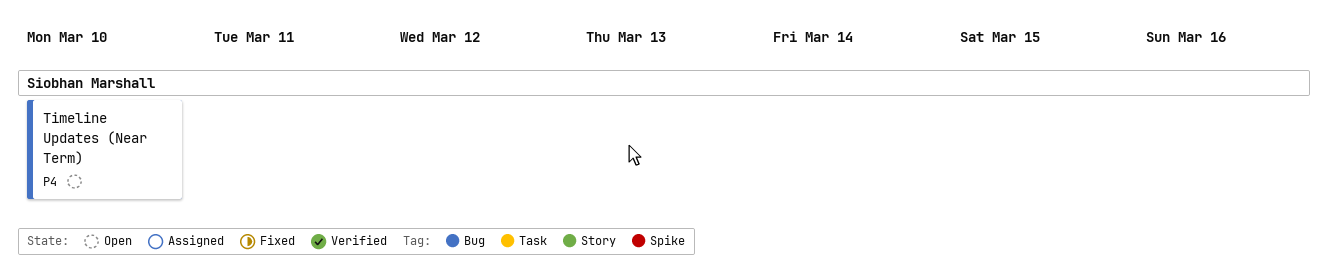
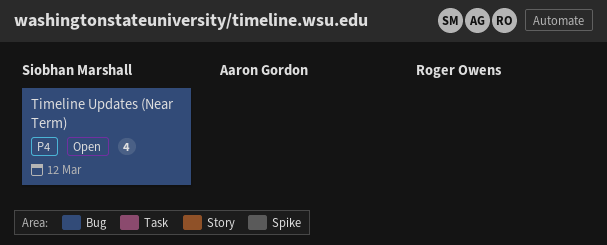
Timeline Updates (Near Term), due: Mar 10 -> Mar 12

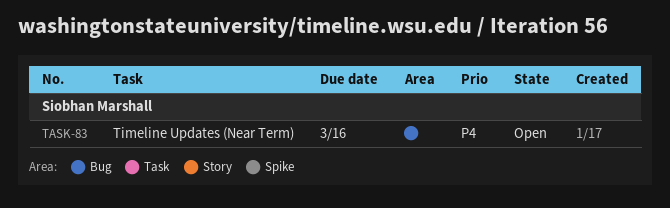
Timeline Updates (Near Term), due: Mar 12 -> Mar 16

